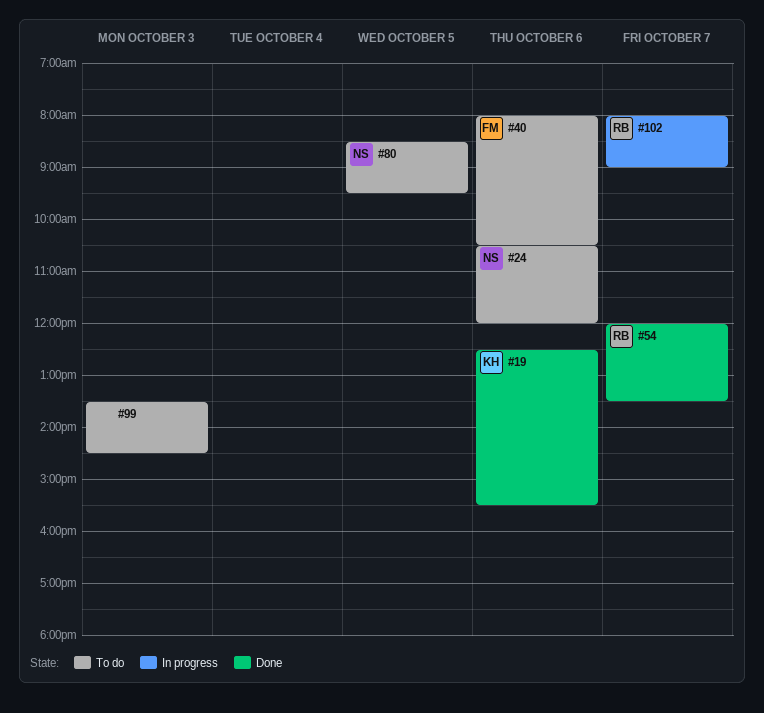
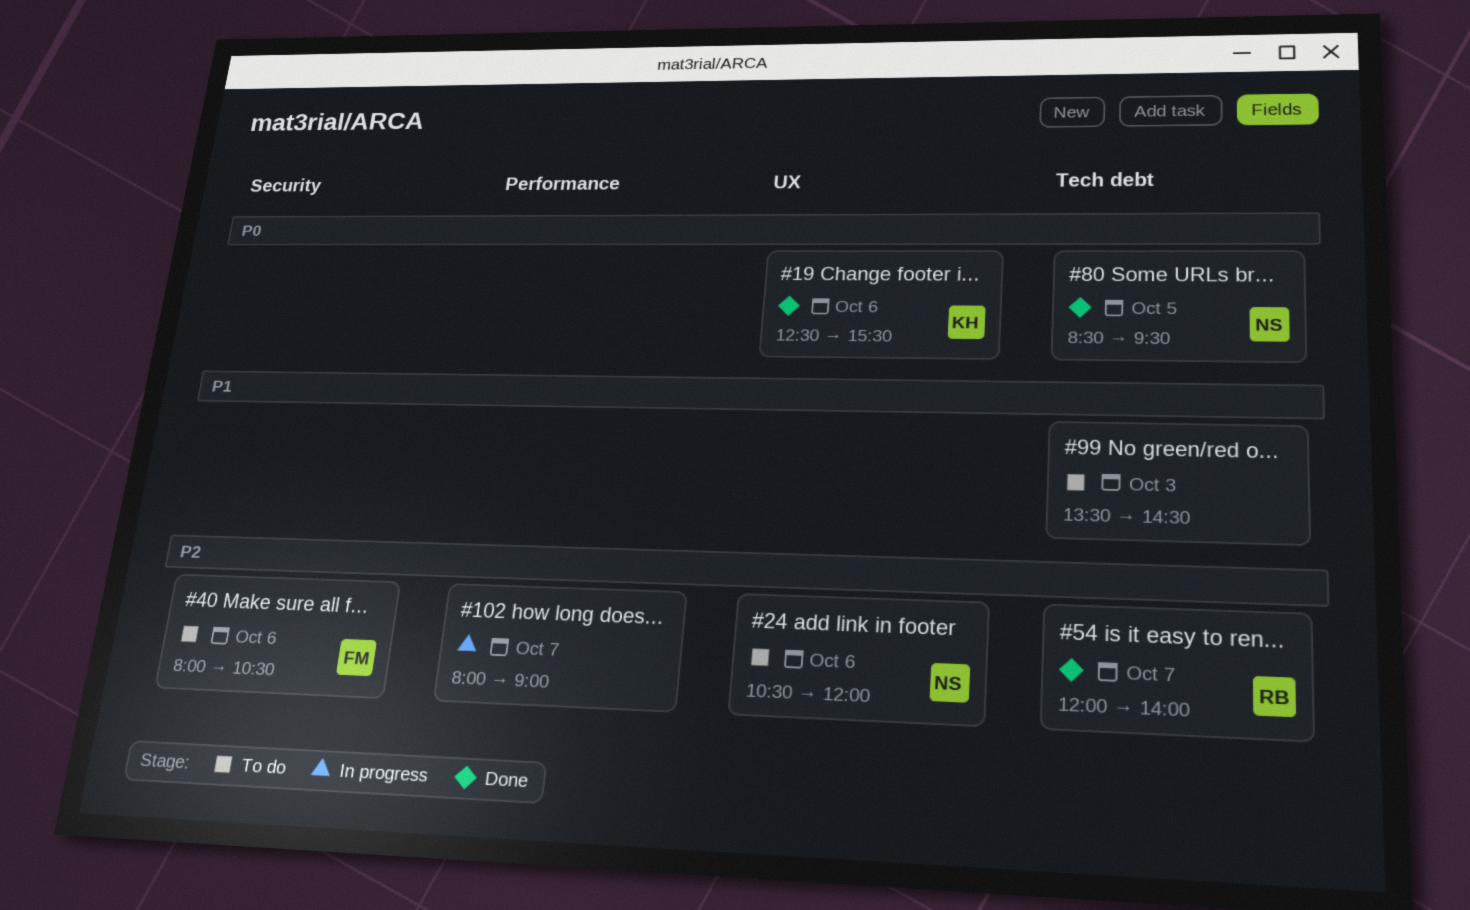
#54, ends: 13:30 -> 14:00
#80, status: To do -> Done
#102, owner: RB -> none

